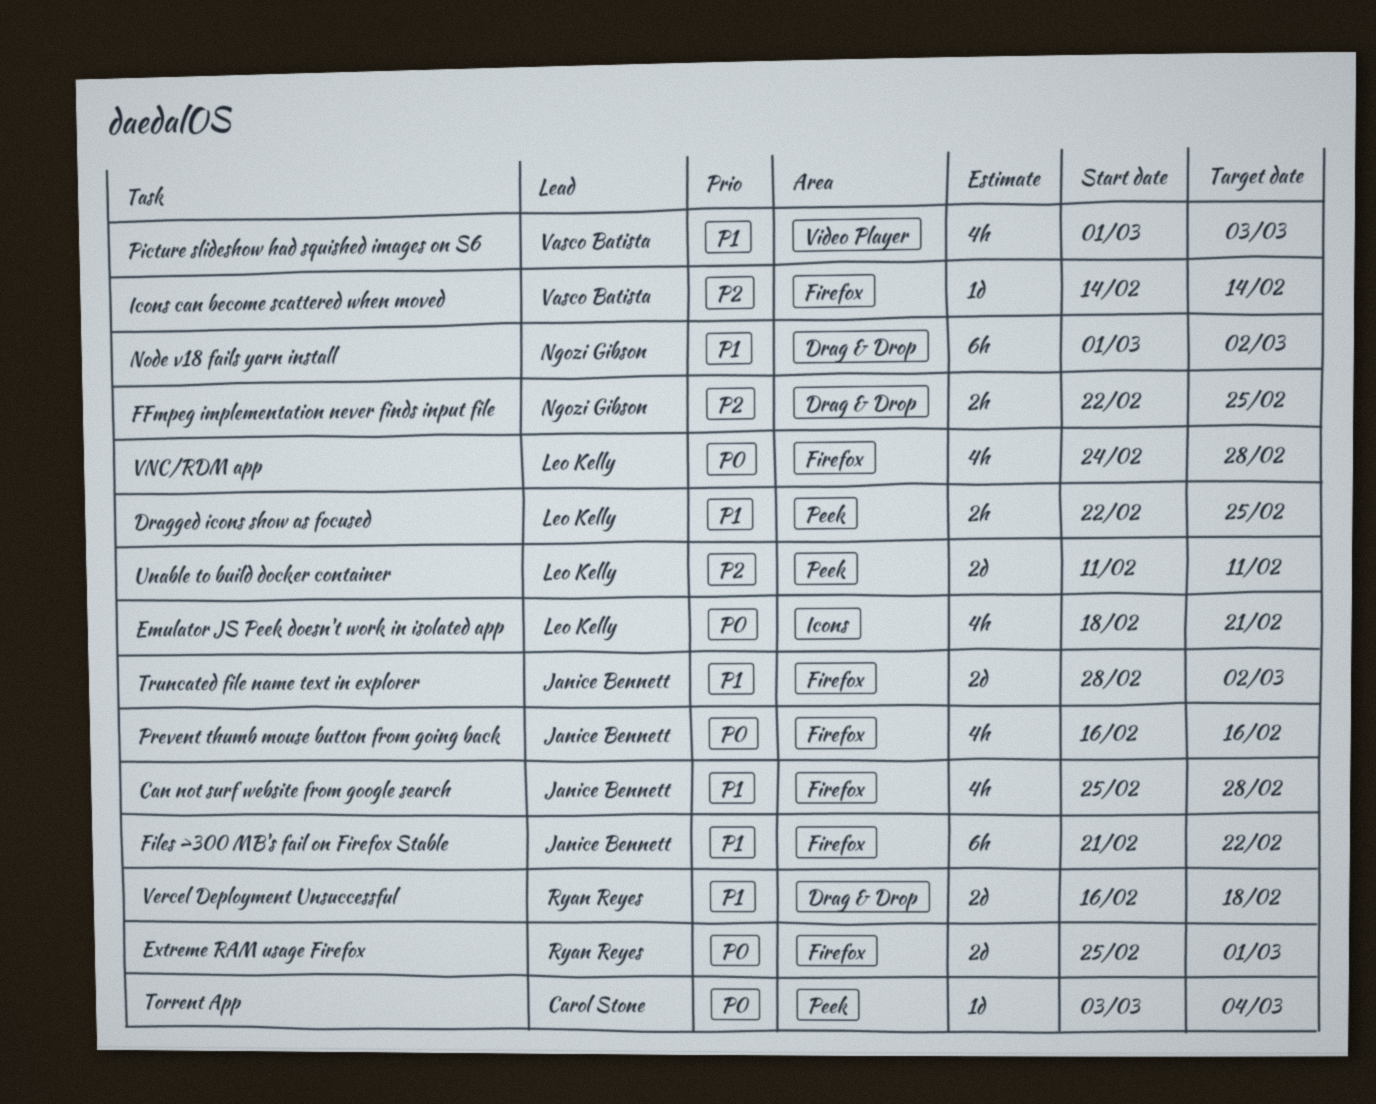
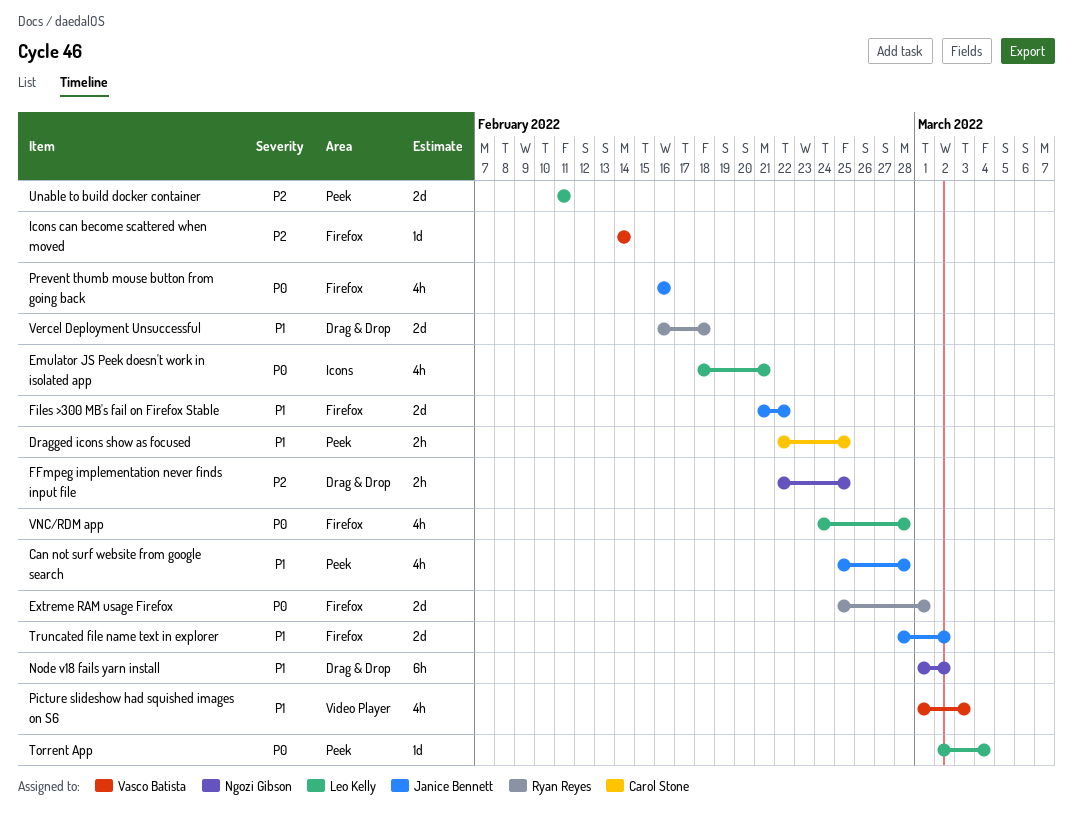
Can not surf website from google search, label: Firefox -> Peek
Dragged icons show as focused, owner: Leo Kelly -> Carol Stone
Files >300 MB's fail on Firefox Stable, estimate: 6h -> 2d
Torrent App, owner: Carol Stone -> Leo Kelly
Torrent App, start: Mar 3 -> Mar 2

